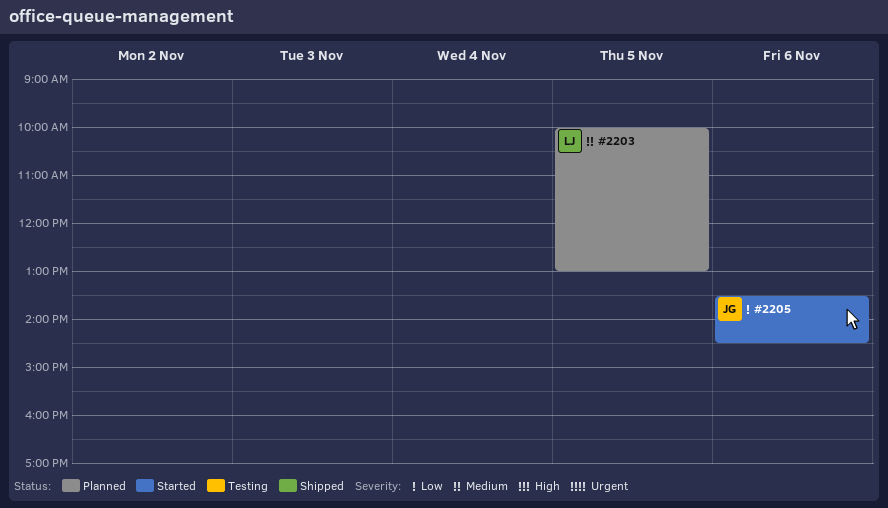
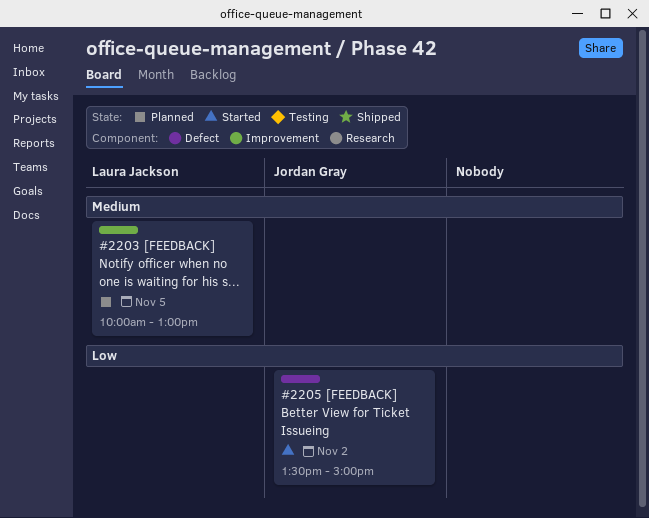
#2205, day: Nov 6 -> Nov 2
#2205, ends: 14:30 -> 15:00

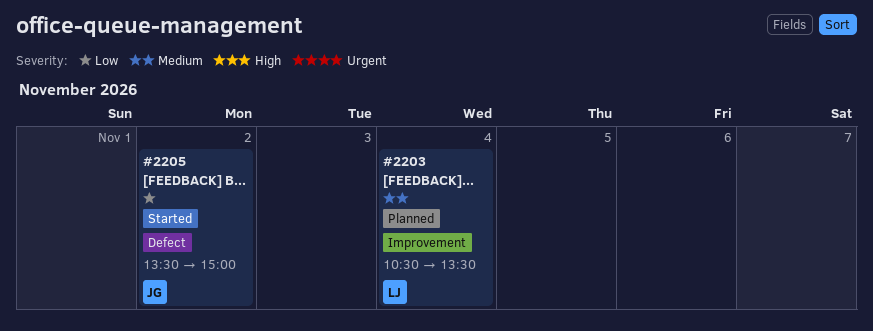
#2203, day: Nov 5 -> Nov 4
#2203, begins: 10:00 -> 10:30
#2203, ends: 13:00 -> 13:30

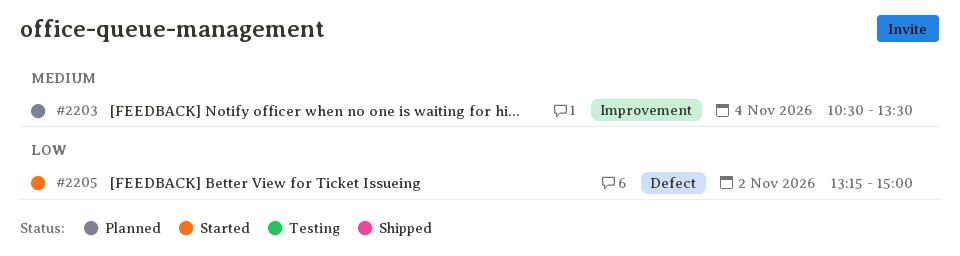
#2205, begins: 13:30 -> 13:15

